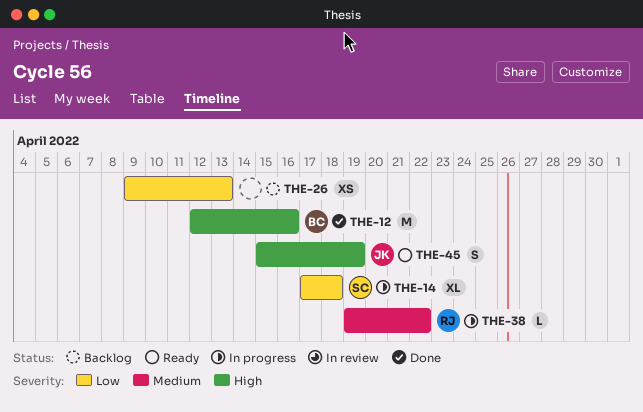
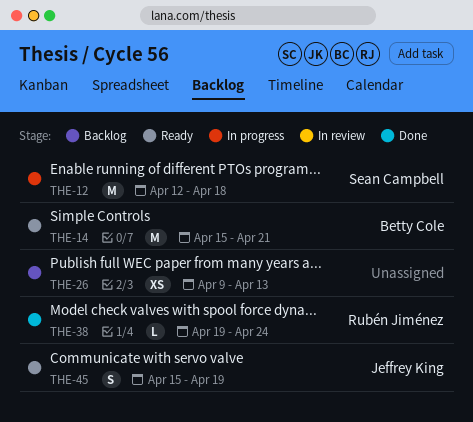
THE-12, status: Done -> In progress
THE-12, owner: Betty Cole -> Sean Campbell
THE-12, due: Apr 16 -> Apr 18
THE-14, status: In progress -> Ready
THE-14, owner: Sean Campbell -> Betty Cole
THE-14, estimate: XL -> M
THE-14, start: Apr 17 -> Apr 15
THE-14, due: Apr 18 -> Apr 21
THE-38, status: In progress -> Done
THE-38, due: Apr 22 -> Apr 24

